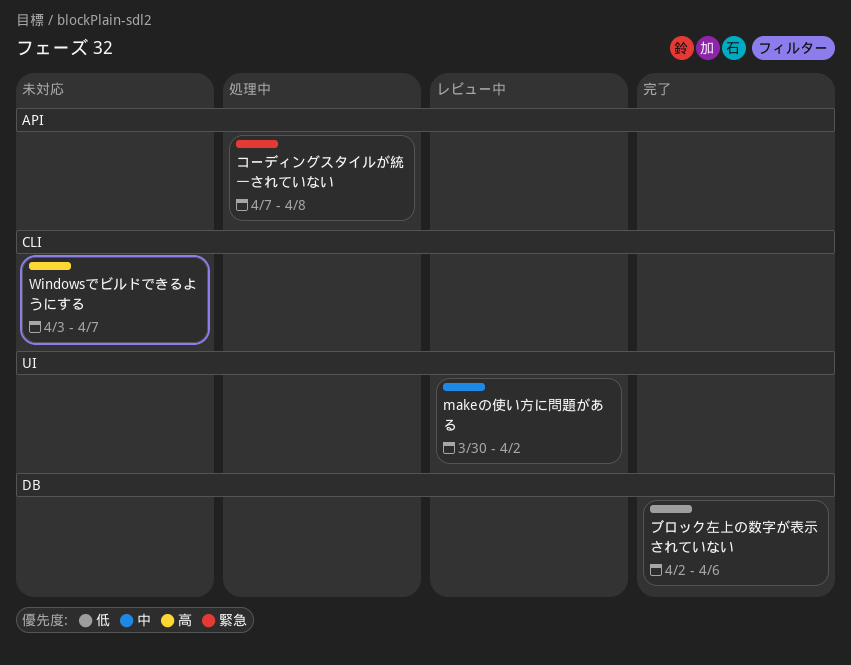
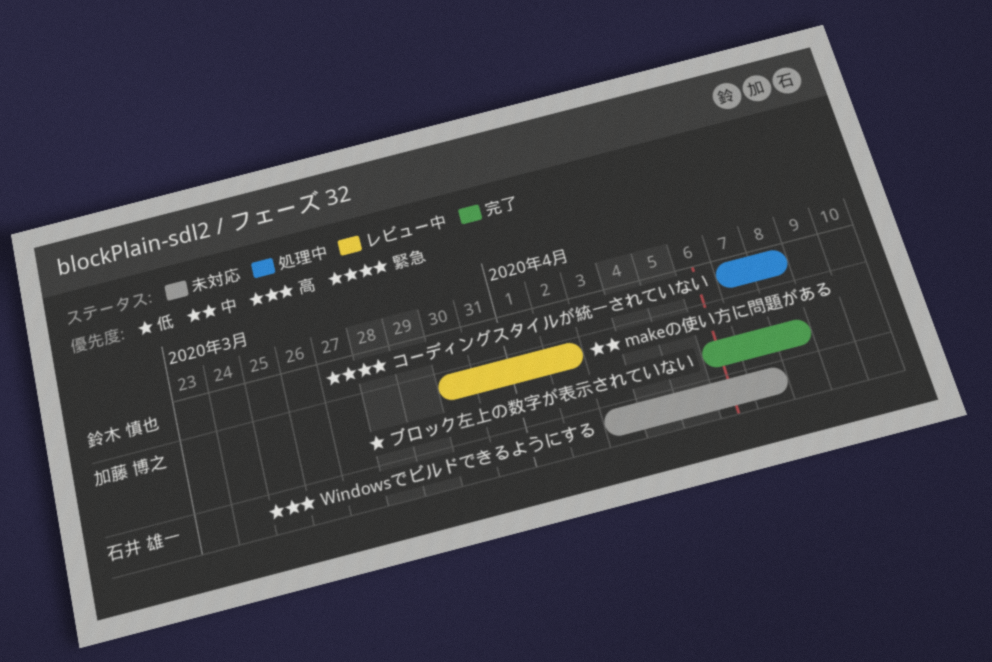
ブロック左上の数字が表示されていない, start: Apr 2 -> Apr 6
ブロック左上の数字が表示されていない, due: Apr 6 -> Apr 8

